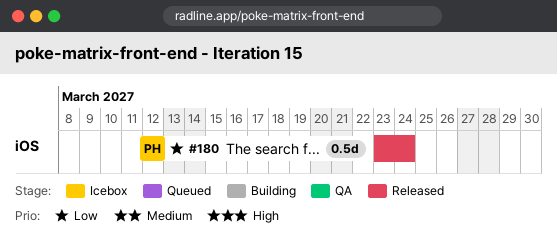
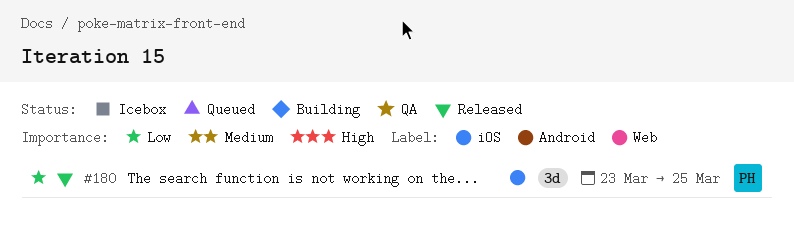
#180, estimate: 0.5d -> 3d
#180, due: Mar 24 -> Mar 25

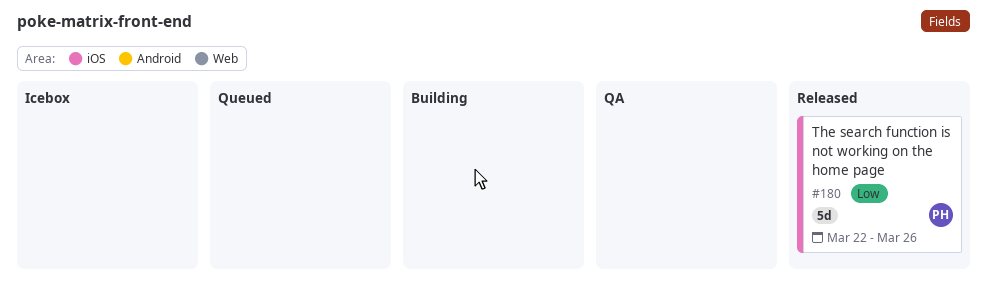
#180, estimate: 3d -> 5d
#180, start: Mar 23 -> Mar 22
#180, due: Mar 25 -> Mar 26

